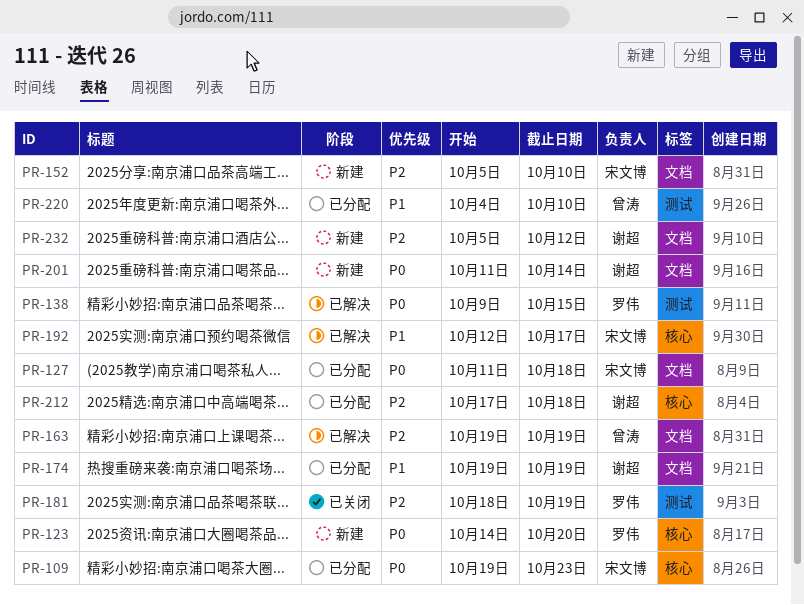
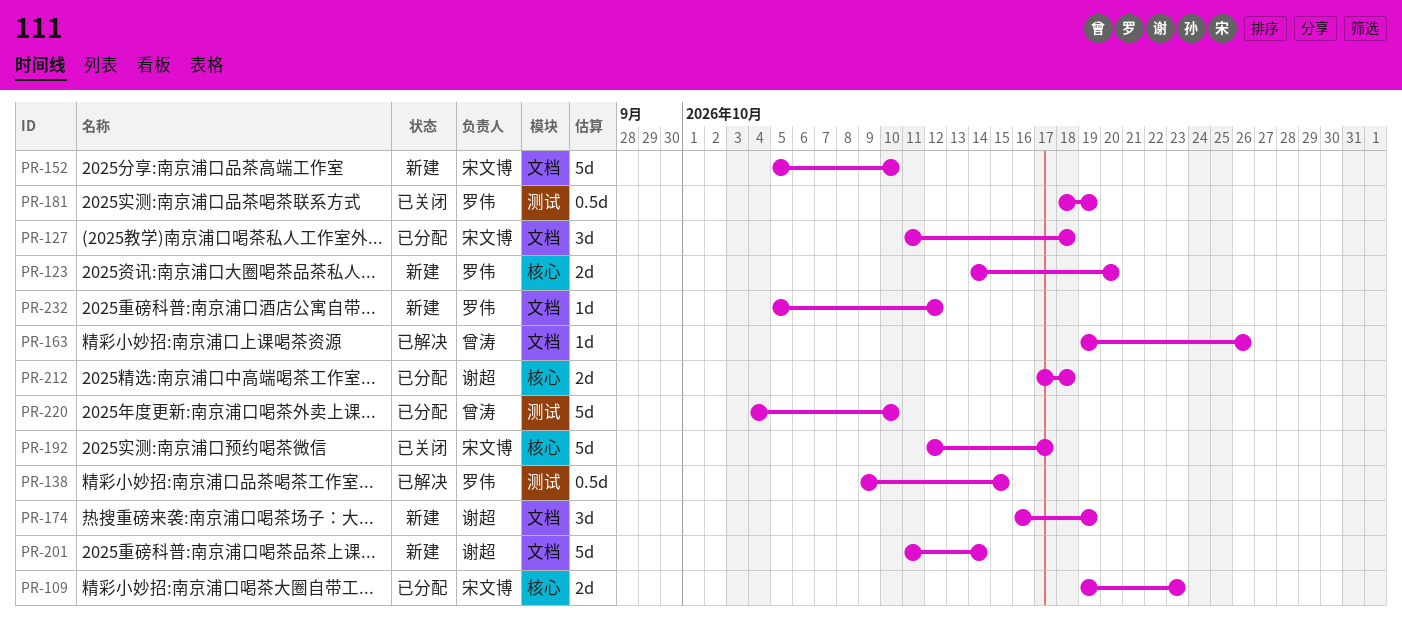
PR-163, due: Oct 19 -> Oct 26
PR-174, status: 已分配 -> 新建
PR-174, start: Oct 19 -> Oct 16
PR-192, status: 已解决 -> 已关闭
PR-232, owner: 谢超 -> 罗伟

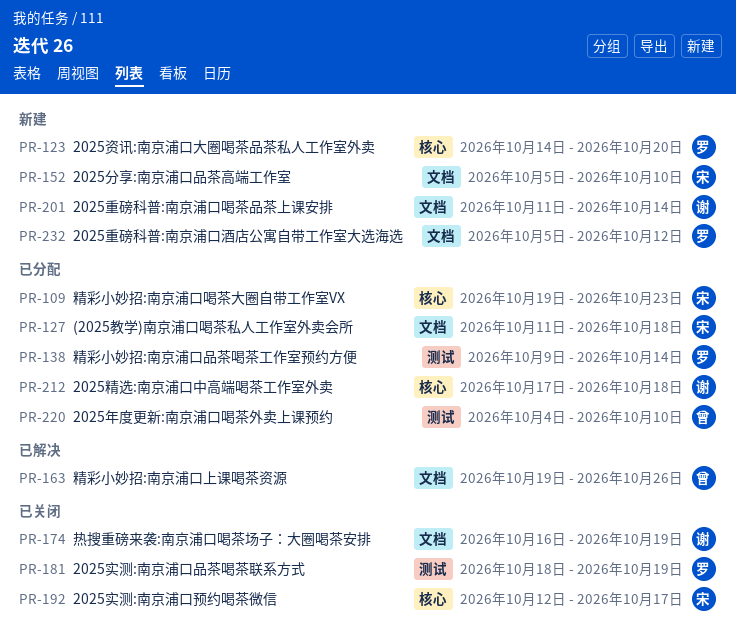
PR-138, status: 已解决 -> 已分配
PR-138, due: Oct 15 -> Oct 14
PR-174, status: 新建 -> 已关闭

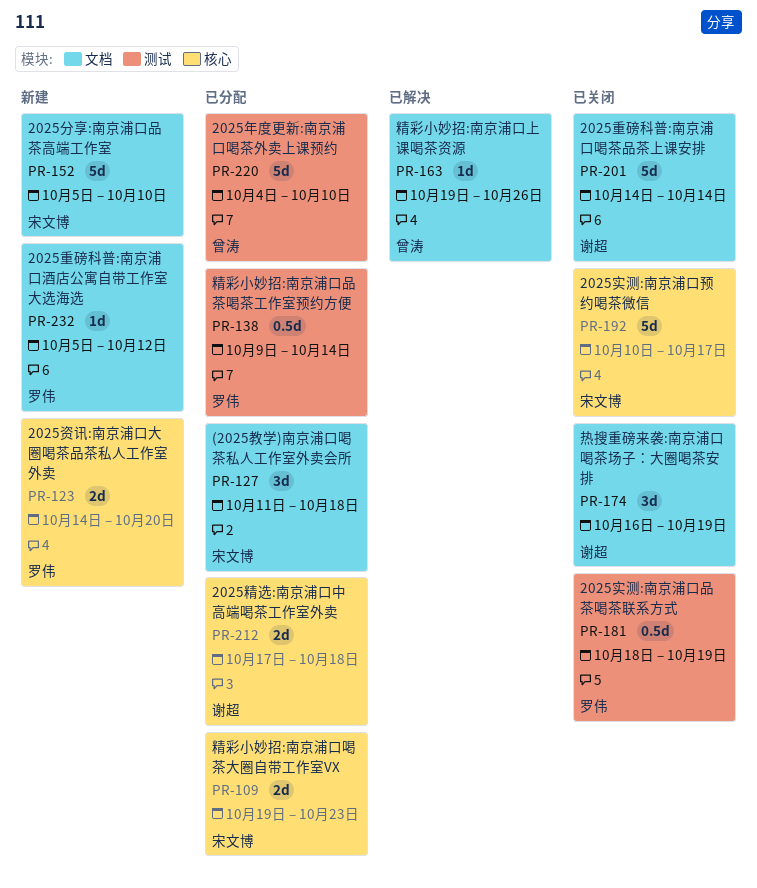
PR-192, start: Oct 12 -> Oct 10
PR-201, status: 新建 -> 已关闭
PR-201, start: Oct 11 -> Oct 14

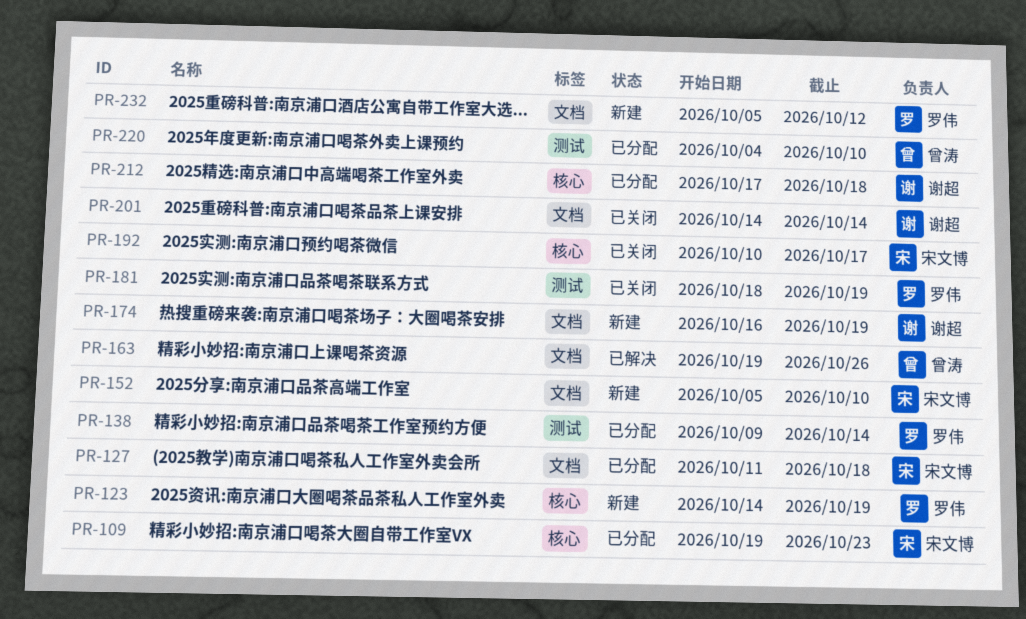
PR-123, due: Oct 20 -> Oct 19
PR-174, status: 已关闭 -> 新建

